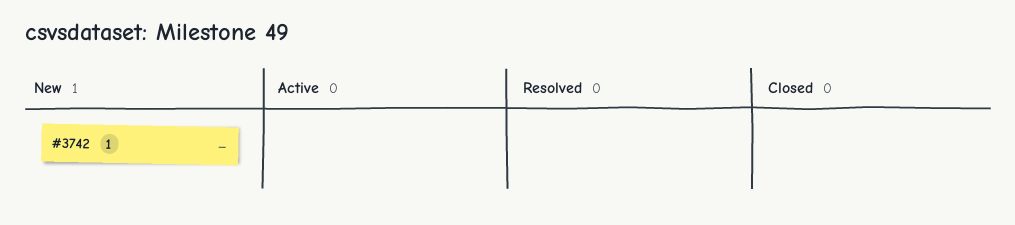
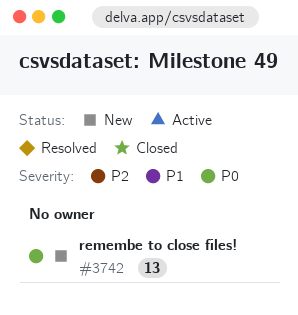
#3742, estimate: 1 -> 13

